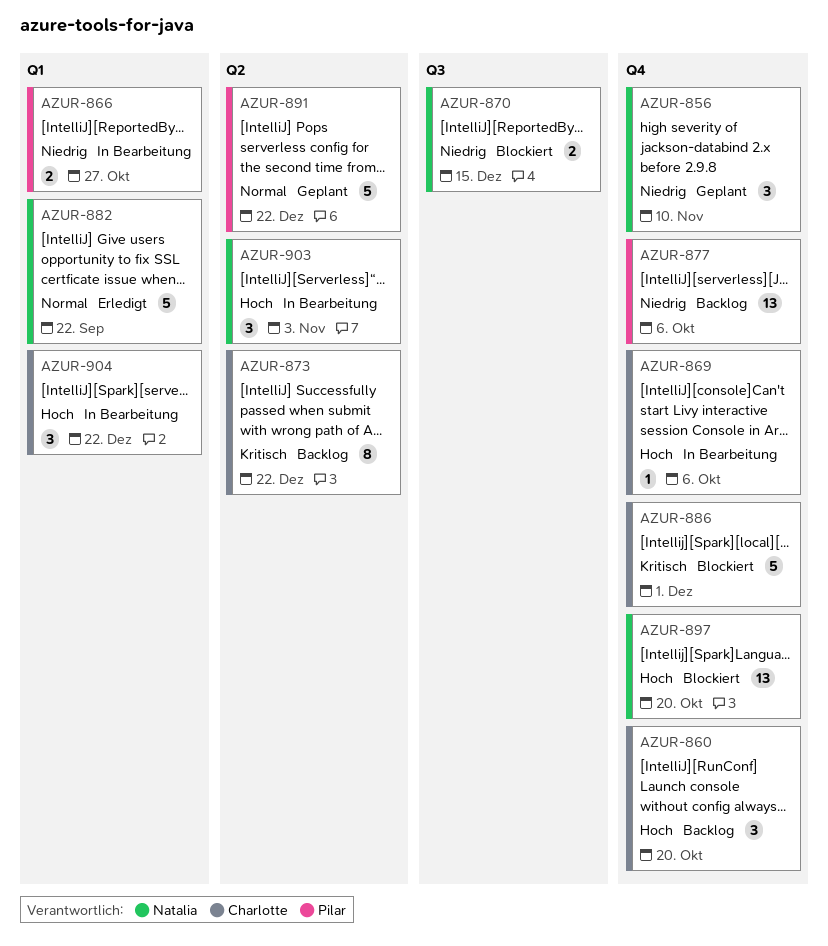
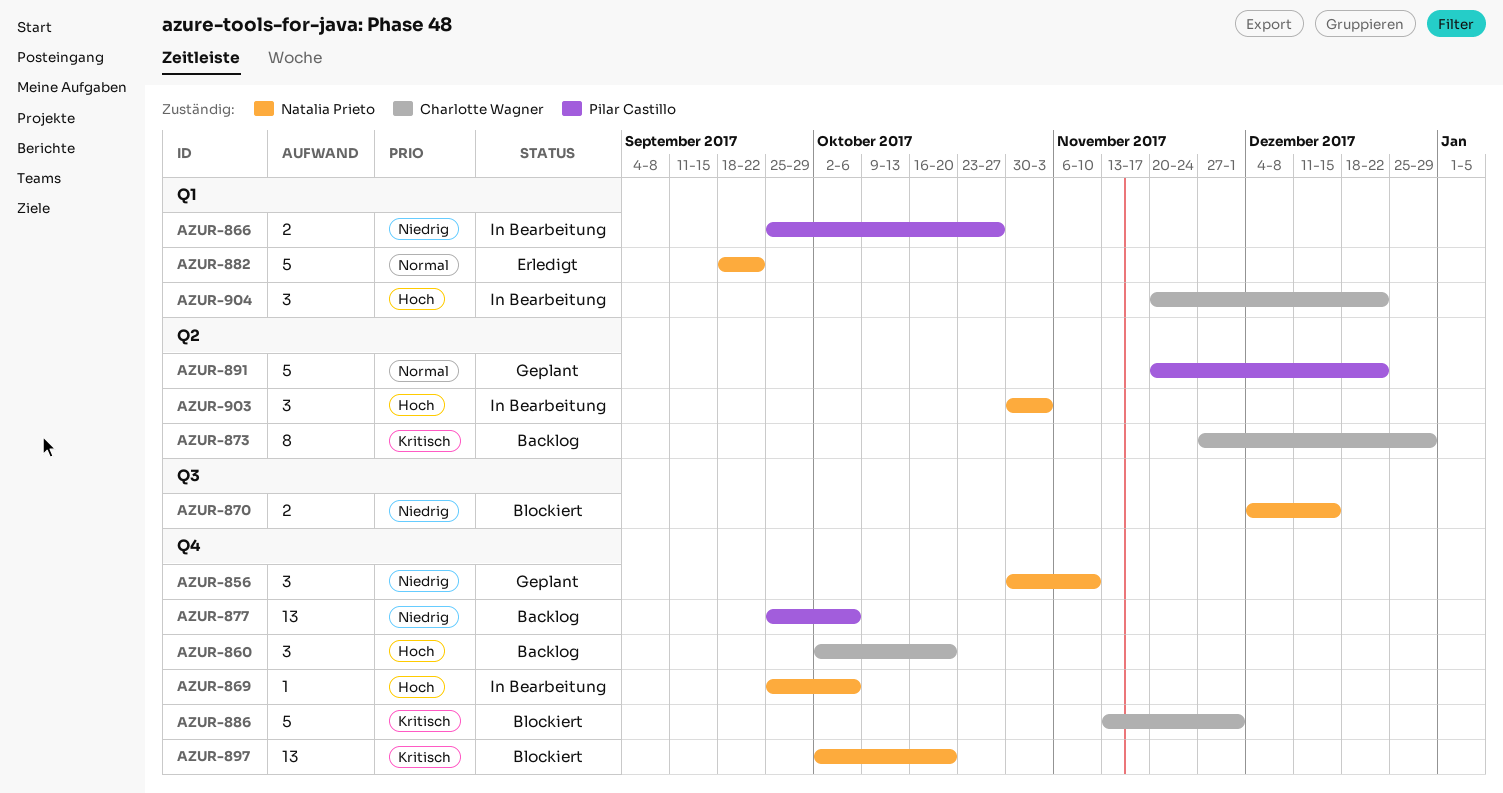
AZUR-869, owner: Charlotte Wagner -> Natalia Prieto
AZUR-873, due: Dec 22 -> Dec 29
AZUR-897, priority: Hoch -> Kritisch

